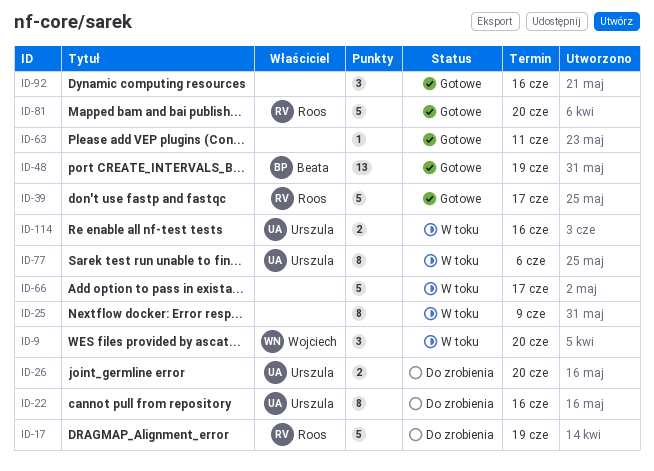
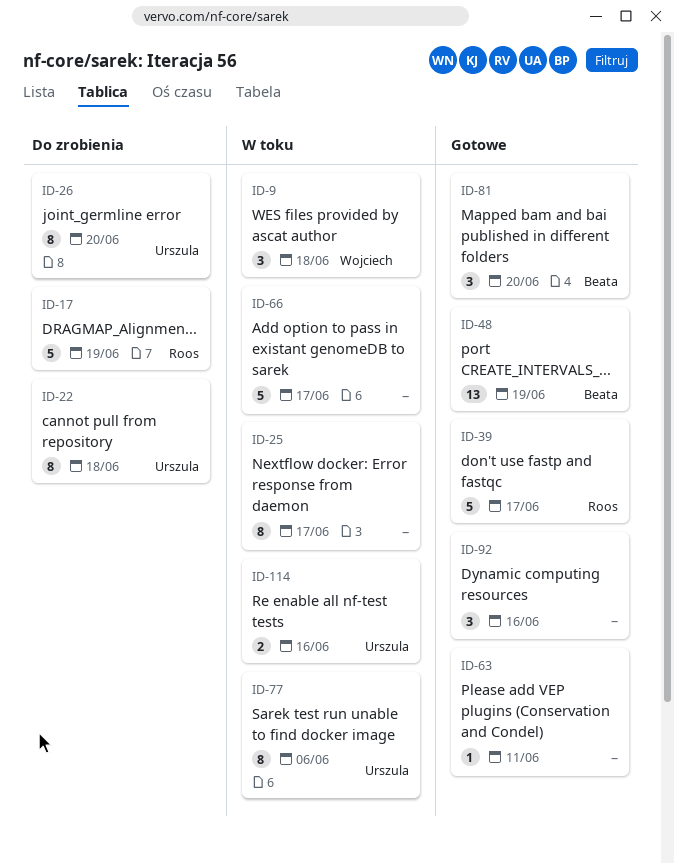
ID-9, due: Jun 20 -> Jun 18
ID-22, due: Jun 16 -> Jun 18
ID-25, due: Jun 9 -> Jun 17
ID-26, estimate: 2 -> 8
ID-81, owner: Roos -> Beata
ID-81, estimate: 5 -> 3

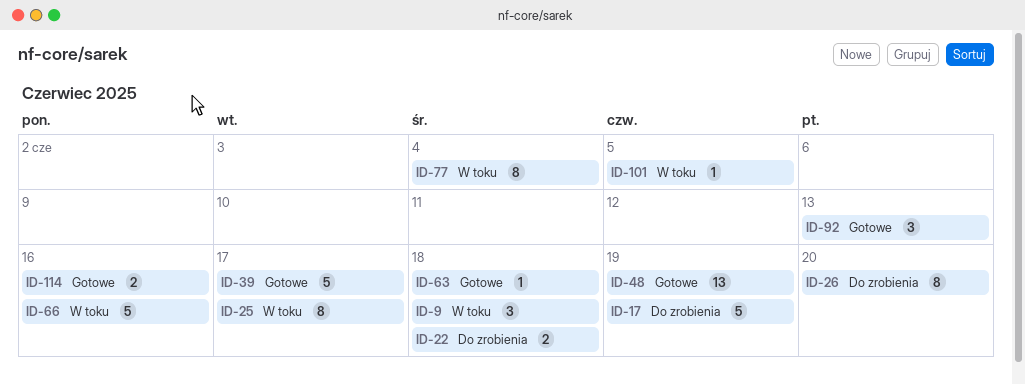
ID-22, estimate: 8 -> 2
ID-63, due: Jun 11 -> Jun 18
ID-66, due: Jun 17 -> Jun 16
ID-77, due: Jun 6 -> Jun 4
ID-81: present -> none
ID-92, due: Jun 16 -> Jun 13
ID-101: none -> present
ID-114, status: W toku -> Gotowe

